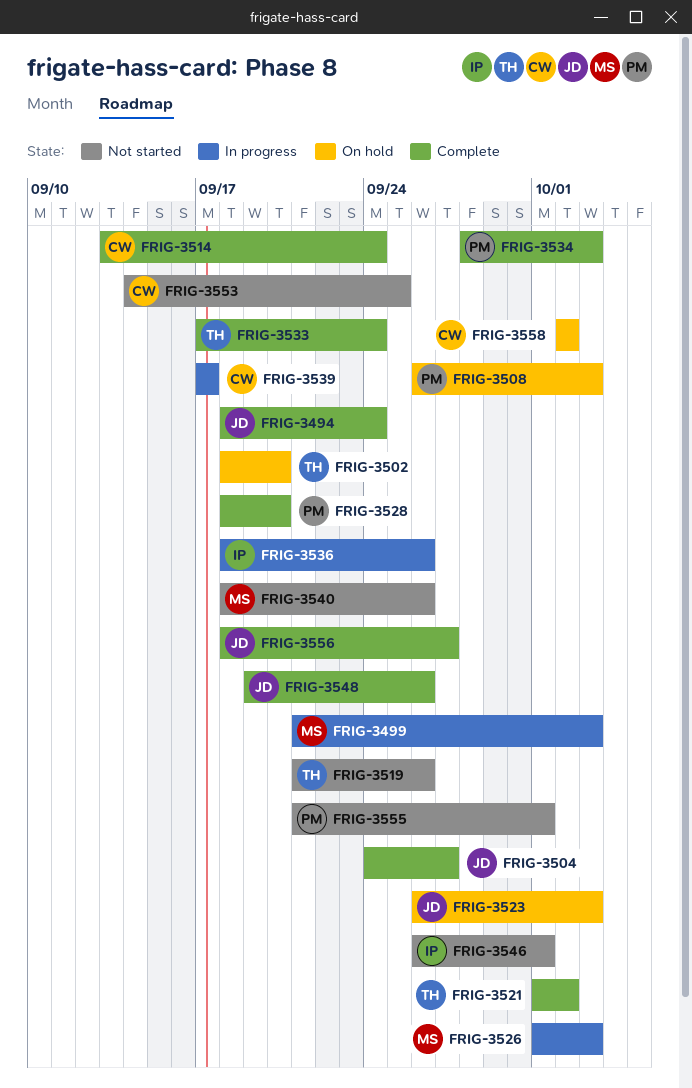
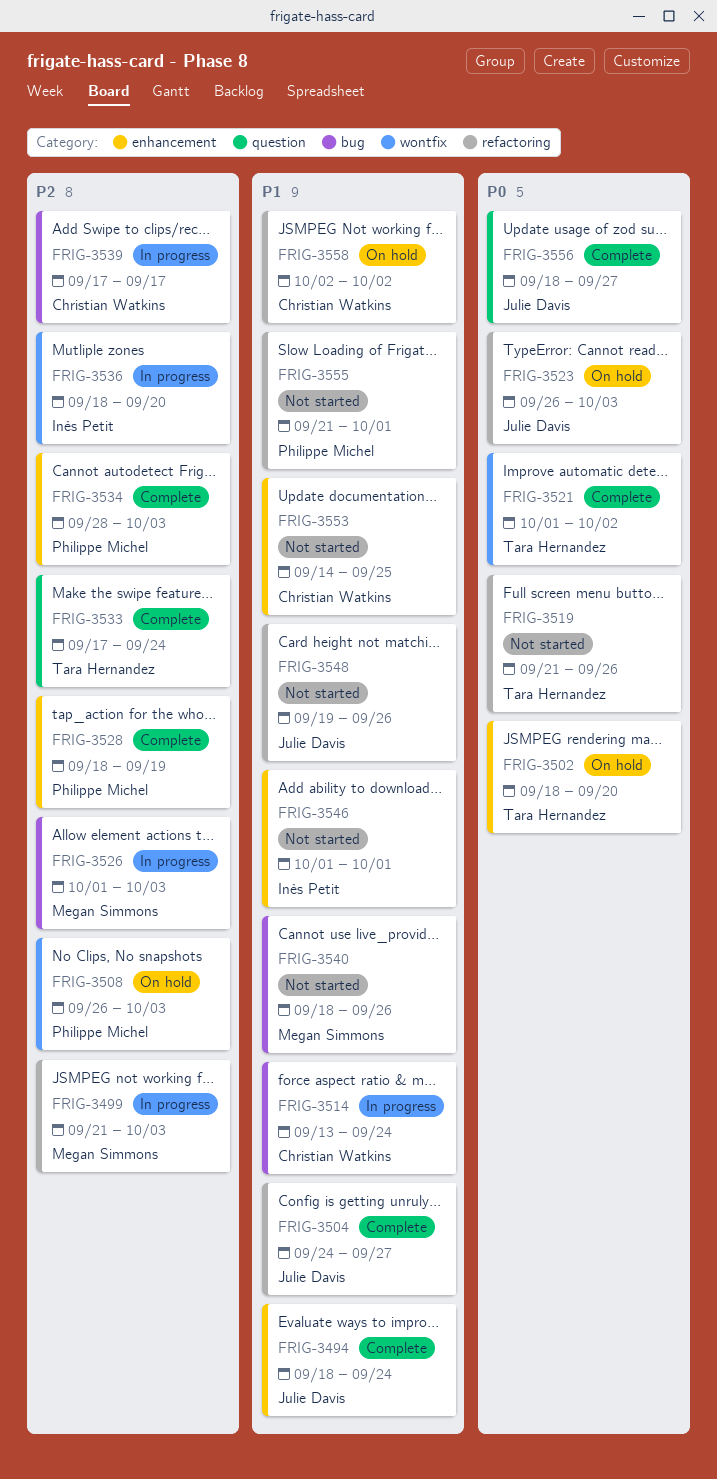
FRIG-3514, status: Complete -> In progress
FRIG-3528, due: Sep 20 -> Sep 19
FRIG-3536, due: Sep 26 -> Sep 20
FRIG-3546, start: Sep 26 -> Oct 1
FRIG-3548, status: Complete -> Not started

